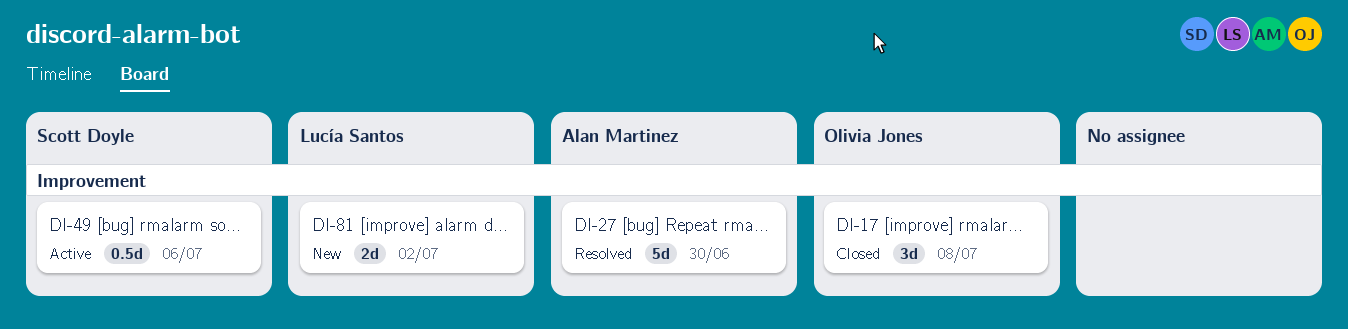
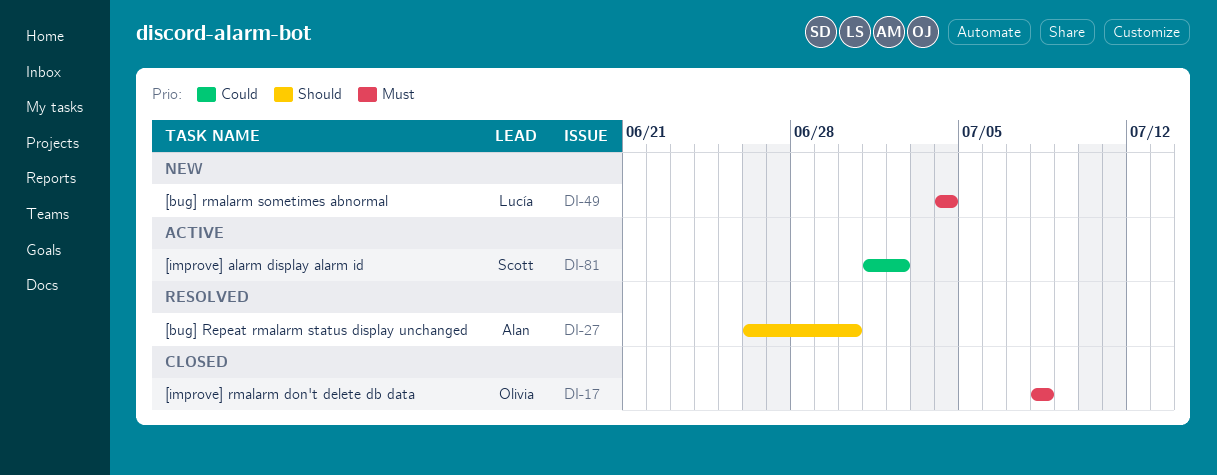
DI-49, status: Active -> New
DI-49, owner: Scott Doyle -> Lucía Santos
DI-49, due: Jul 6 -> Jul 4
DI-81, status: New -> Active
DI-81, owner: Lucía Santos -> Scott Doyle

